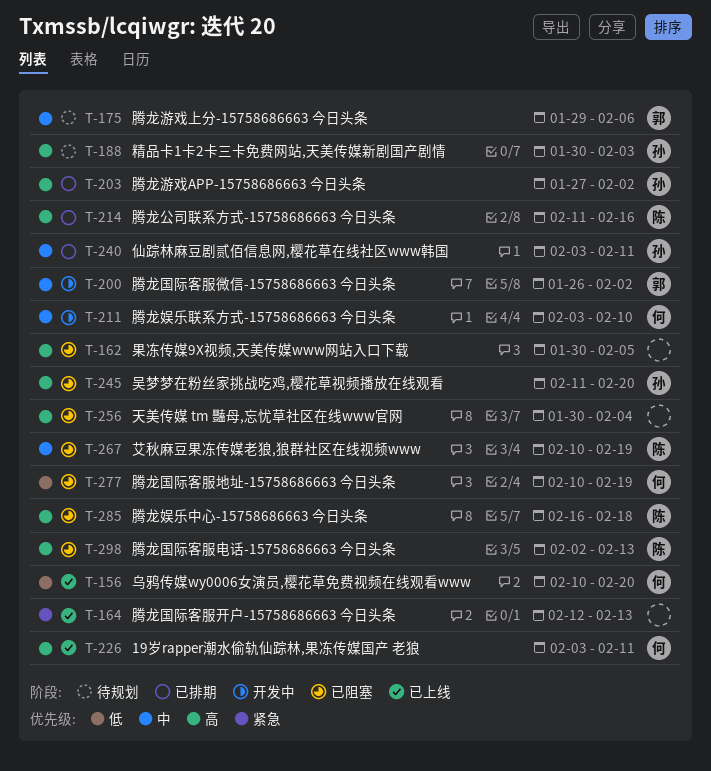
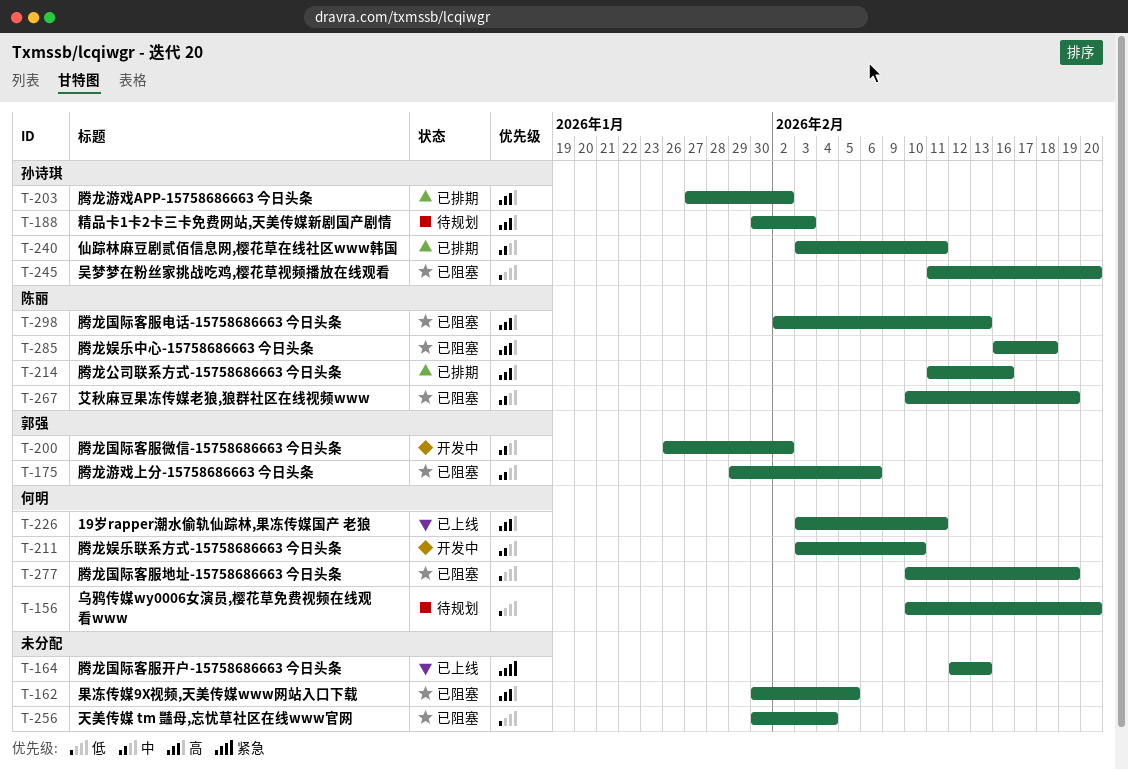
T-156, status: 已上线 -> 待规划
T-175, status: 待规划 -> 已阻塞
T-245, priority: 高 -> 低
T-256, priority: 高 -> 低

